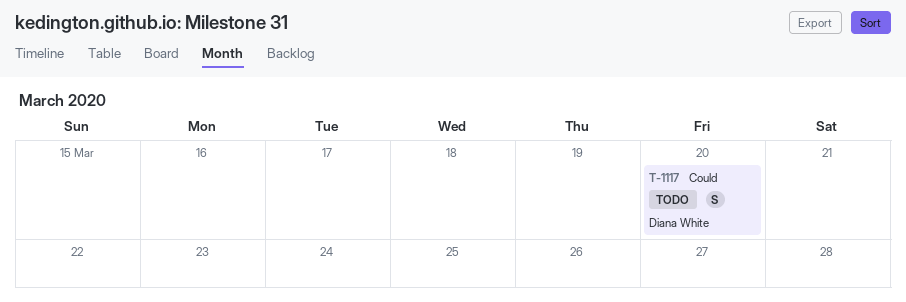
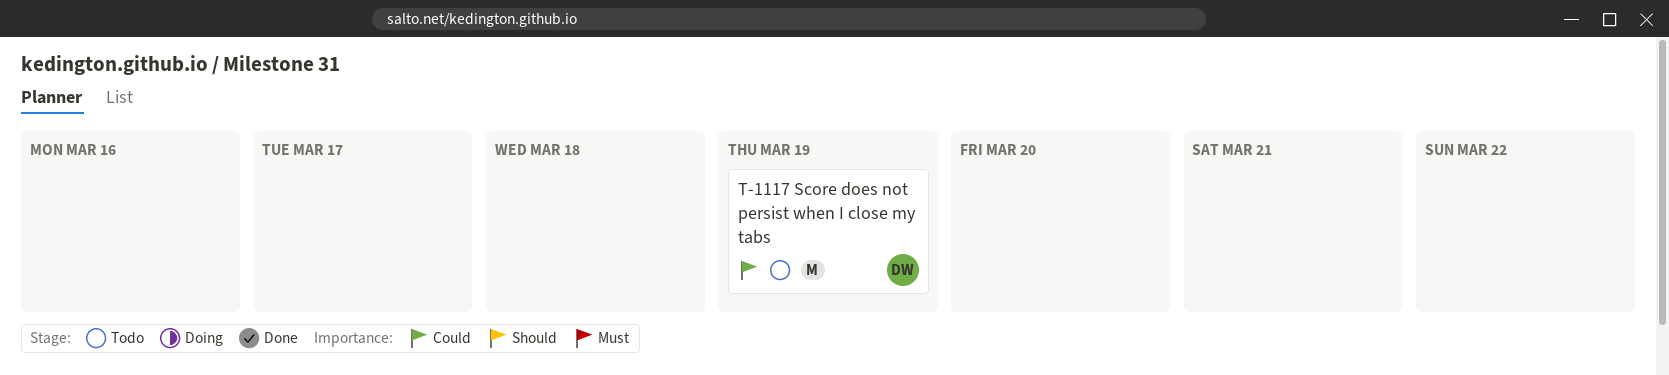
T-1117, estimate: S -> M
T-1117, due: Mar 20 -> Mar 19

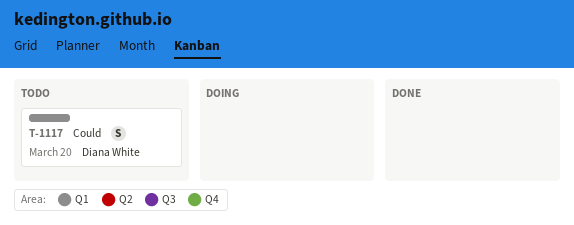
T-1117, estimate: M -> S
T-1117, due: Mar 19 -> Mar 20

